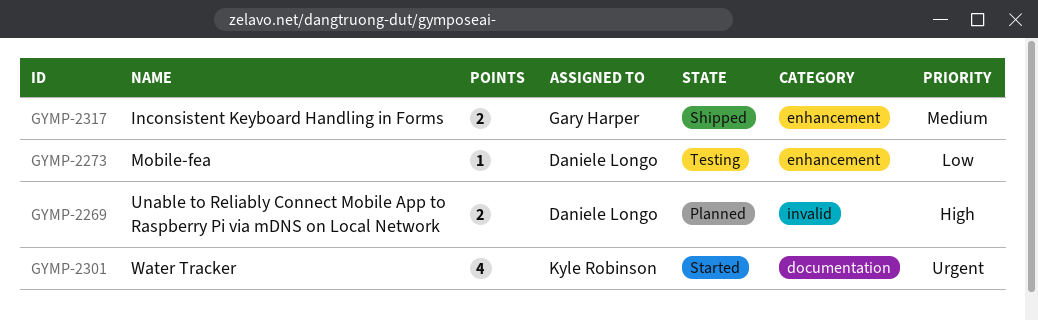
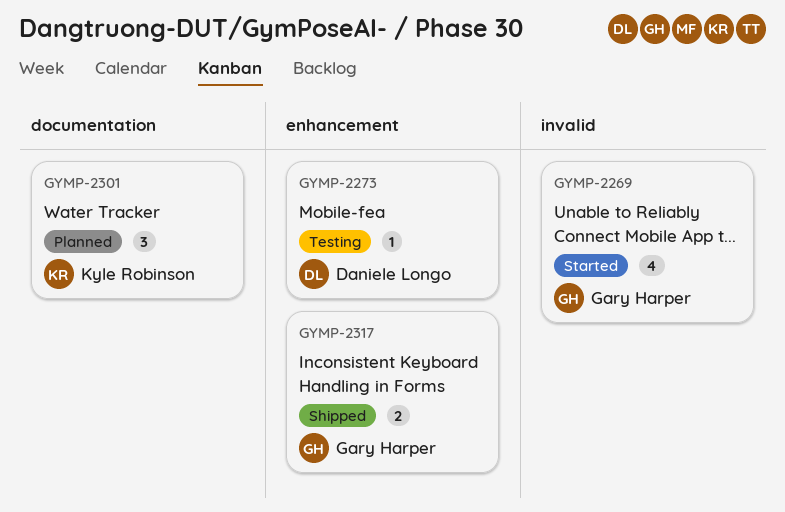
GYMP-2269, status: Planned -> Started
GYMP-2269, owner: Daniele Longo -> Gary Harper
GYMP-2269, estimate: 2 -> 4
GYMP-2301, status: Started -> Planned
GYMP-2301, estimate: 4 -> 3

